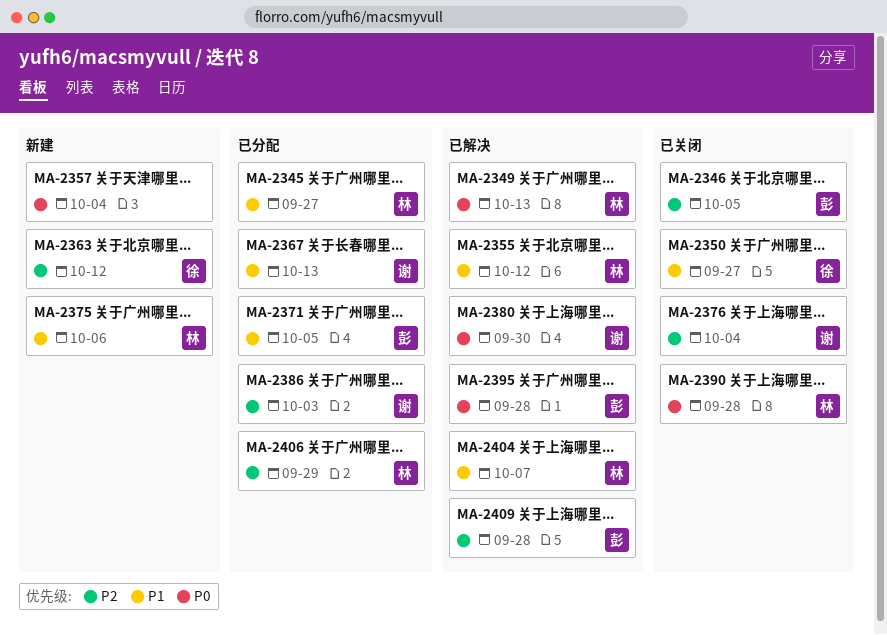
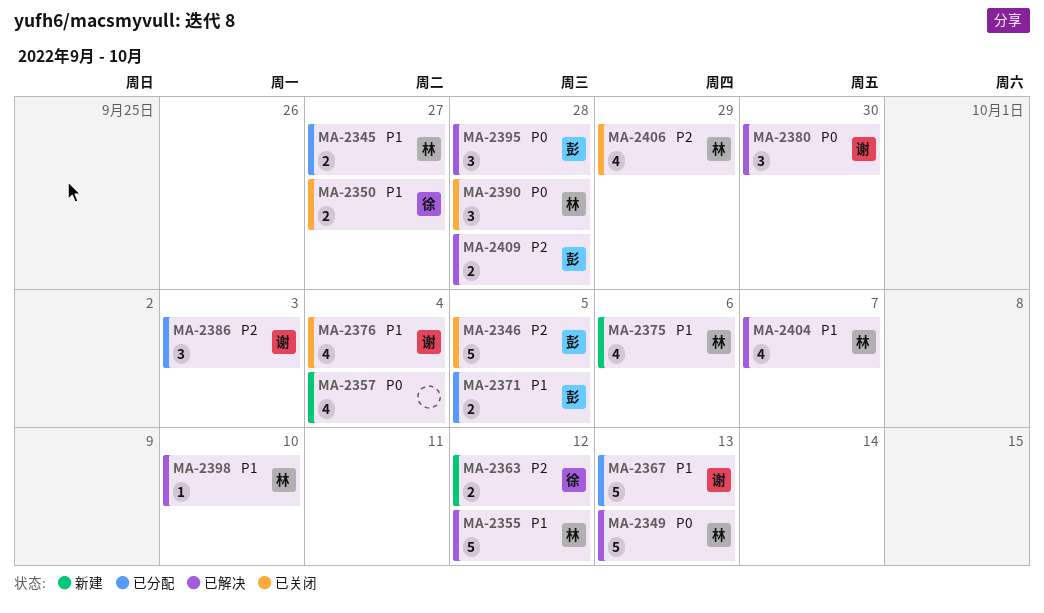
MA-2376, priority: P2 -> P1
MA-2398: none -> present
MA-2406, status: 已分配 -> 已关闭

